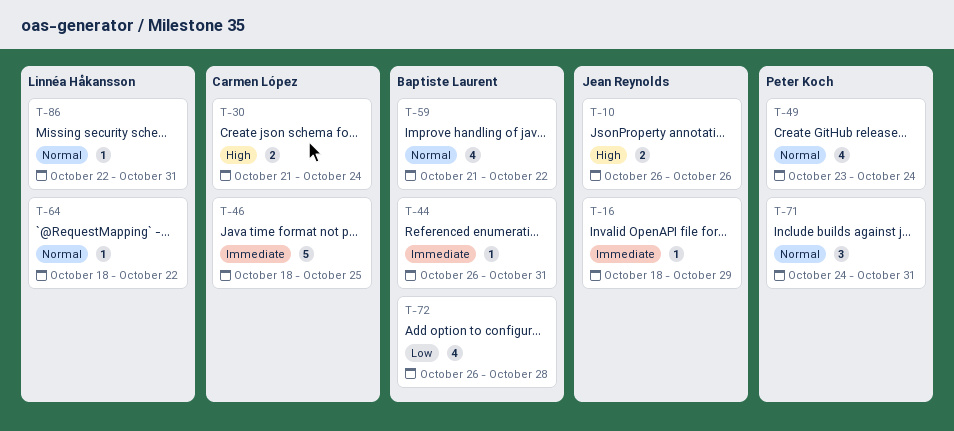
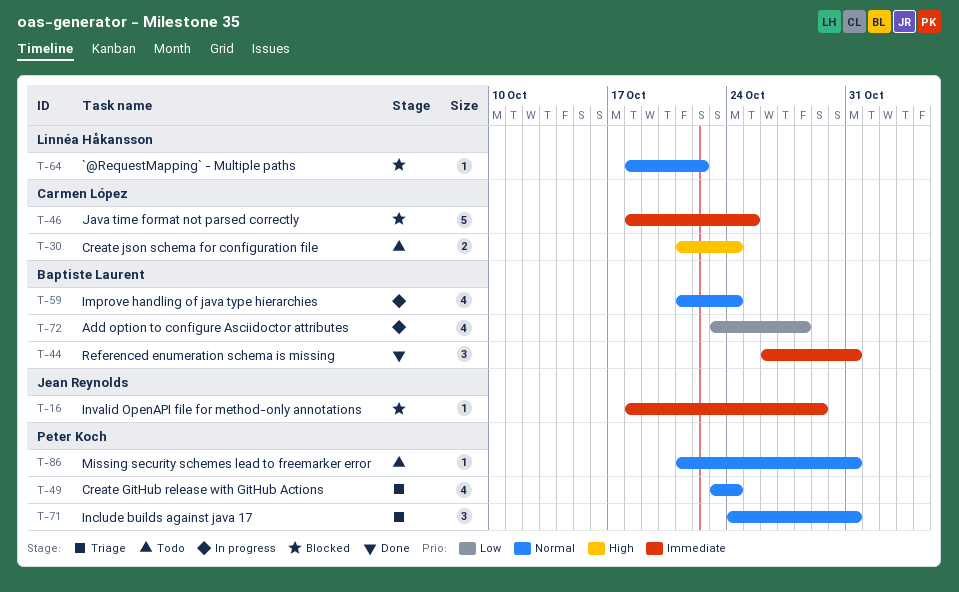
T-10: present -> none
T-44, estimate: 1 -> 3
T-59, due: Oct 22 -> Oct 24
T-72, start: Oct 26 -> Oct 23
T-86, owner: Linnéa Håkansson -> Peter Koch
T-86, start: Oct 22 -> Oct 21

